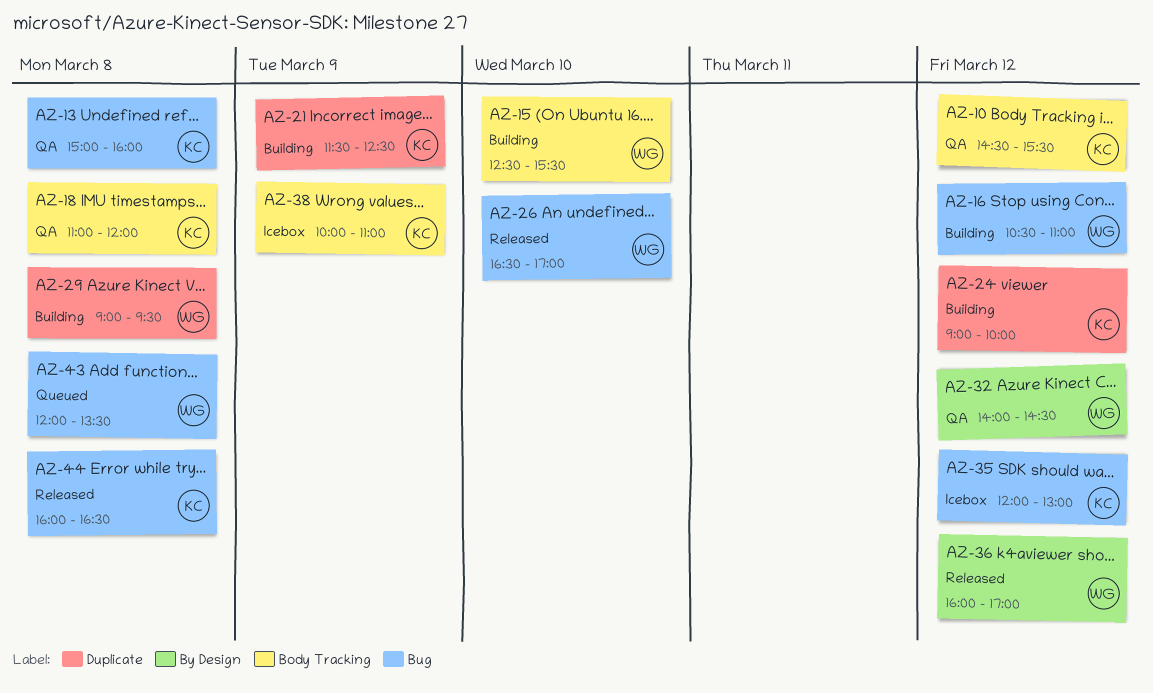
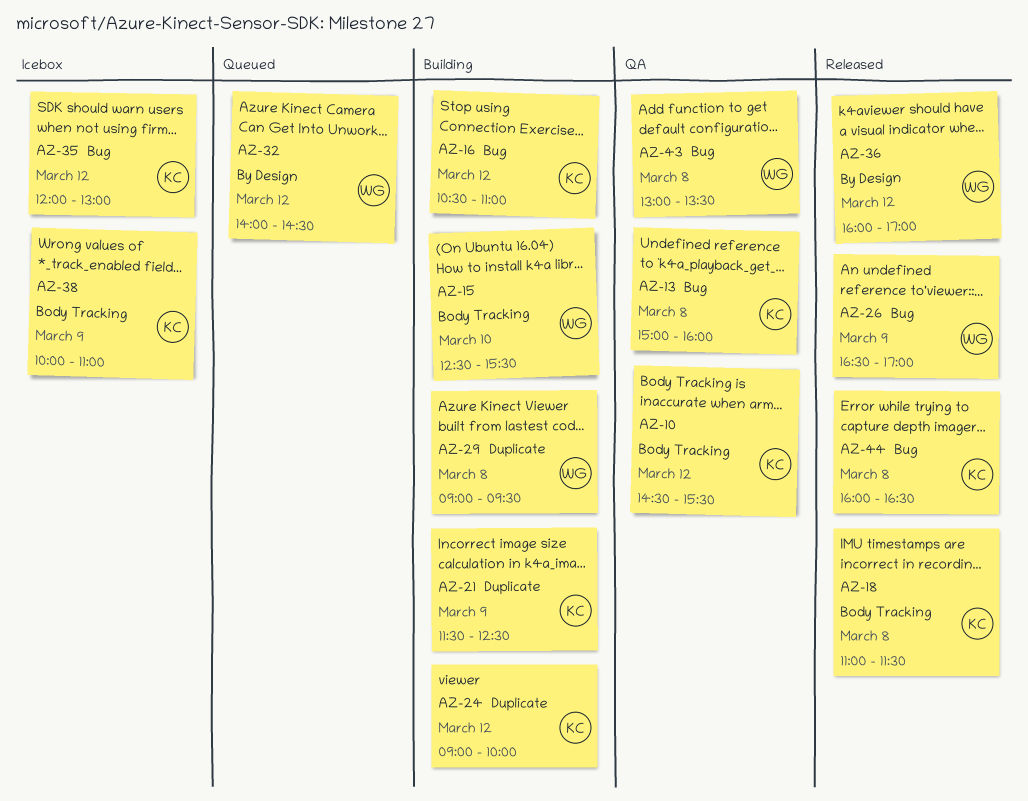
AZ-16, owner: WG -> KC
AZ-18, status: QA -> Released
AZ-18, ends: 12:00 -> 11:30
AZ-26, day: Mar 10 -> Mar 9
AZ-32, status: QA -> Queued
AZ-43, status: Queued -> QA
AZ-43, begins: 12:00 -> 13:00

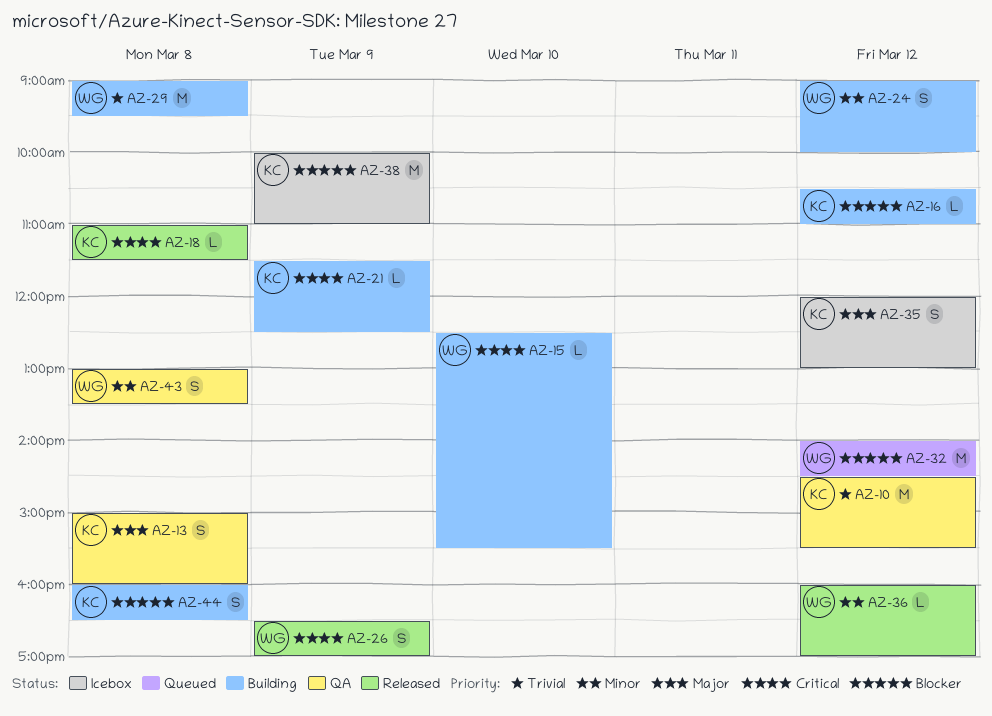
AZ-24, owner: KC -> WG
AZ-44, status: Released -> Building

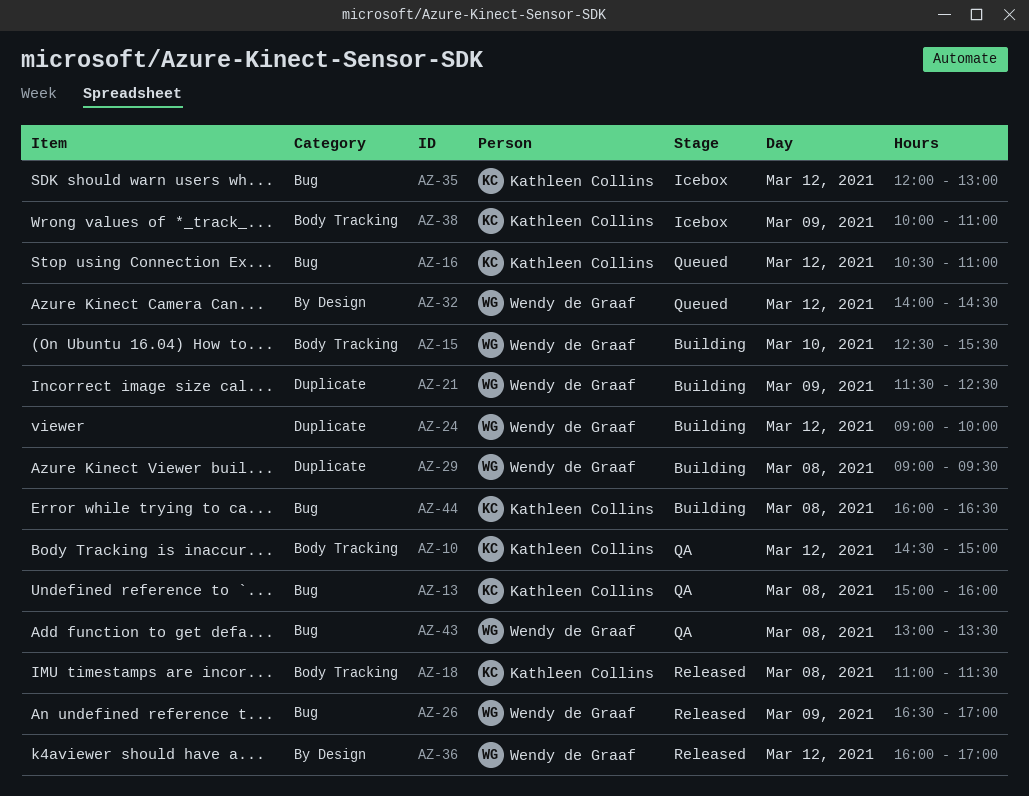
AZ-10, ends: 15:30 -> 15:00
AZ-16, status: Building -> Queued
AZ-21, owner: Kathleen Collins -> Wendy de Graaf

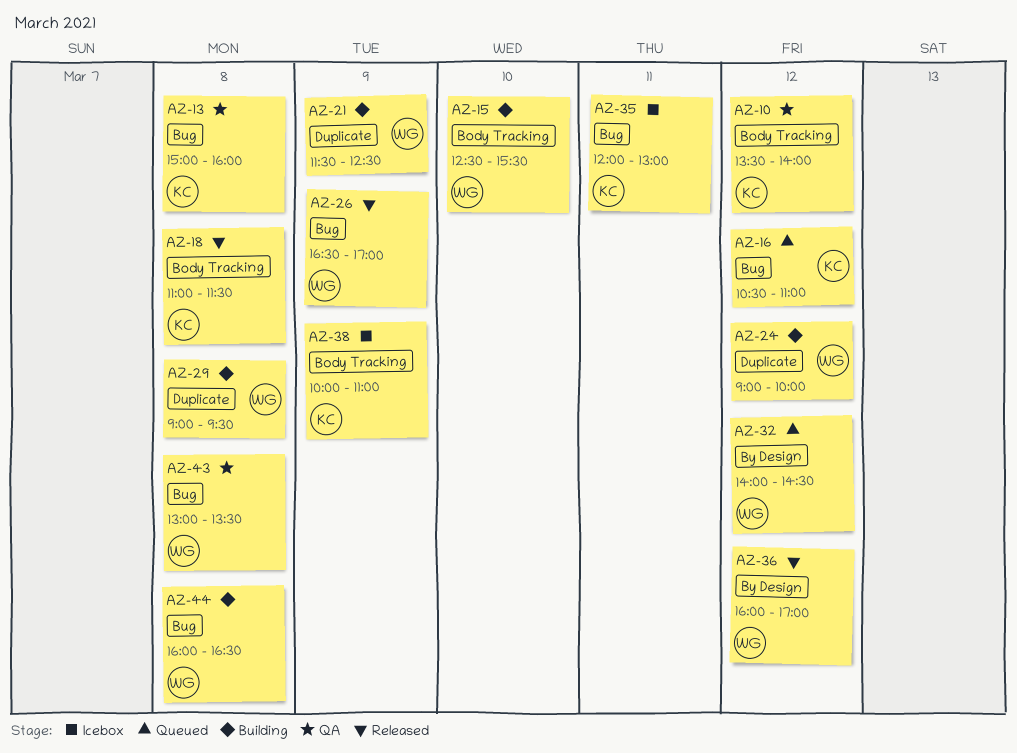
AZ-10, begins: 14:30 -> 13:30
AZ-10, ends: 15:00 -> 14:00
AZ-35, day: Mar 12 -> Mar 11
AZ-44, owner: Kathleen Collins -> Wendy de Graaf

